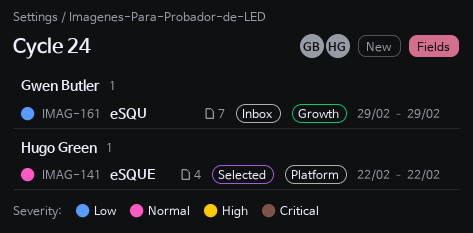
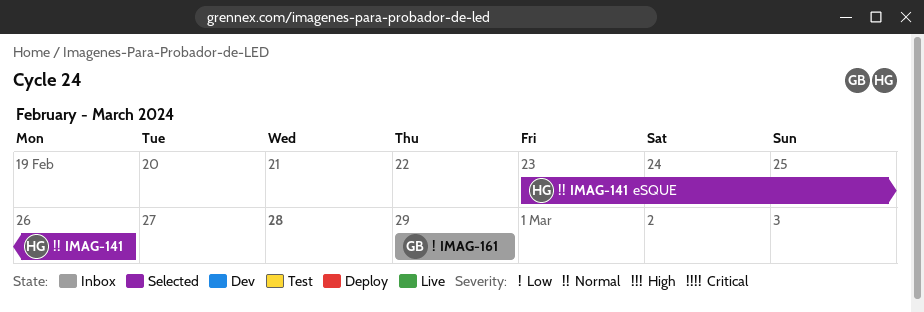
IMAG-141, start: Feb 22 -> Feb 23
IMAG-141, due: Feb 22 -> Feb 26

